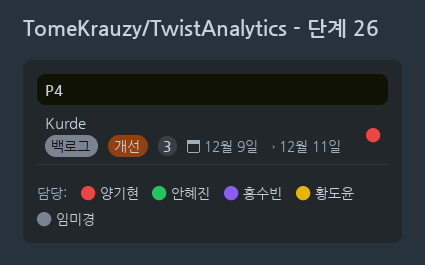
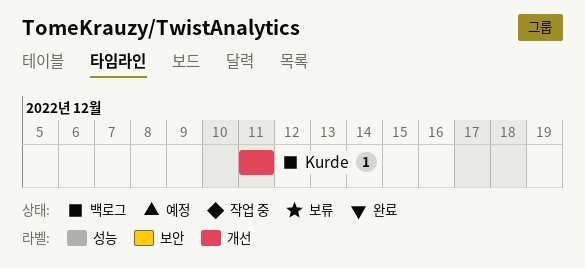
Kurde, estimate: 3 -> 1
Kurde, start: Dec 9 -> Dec 11

